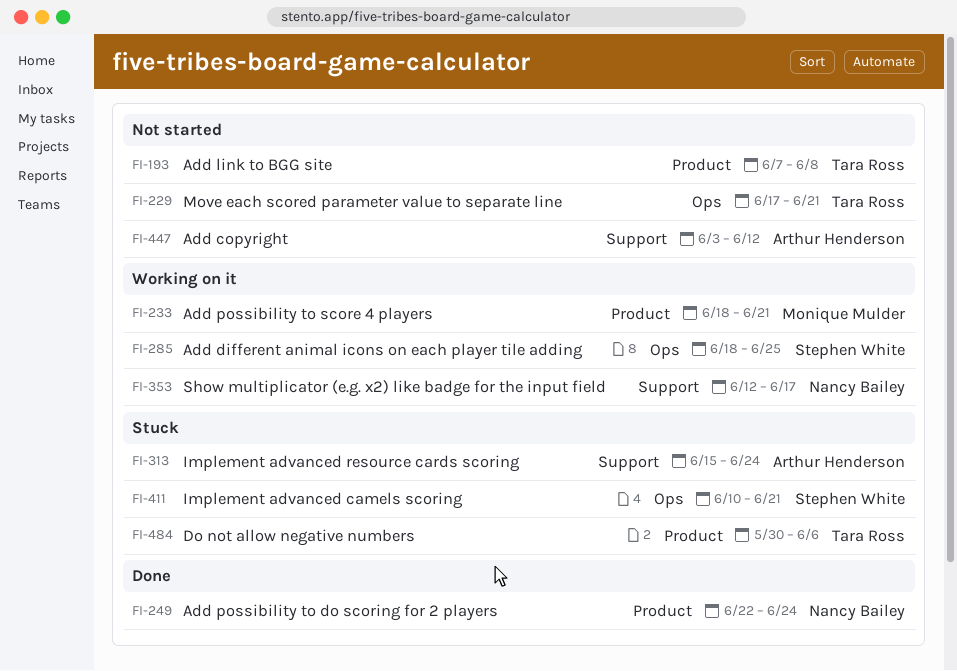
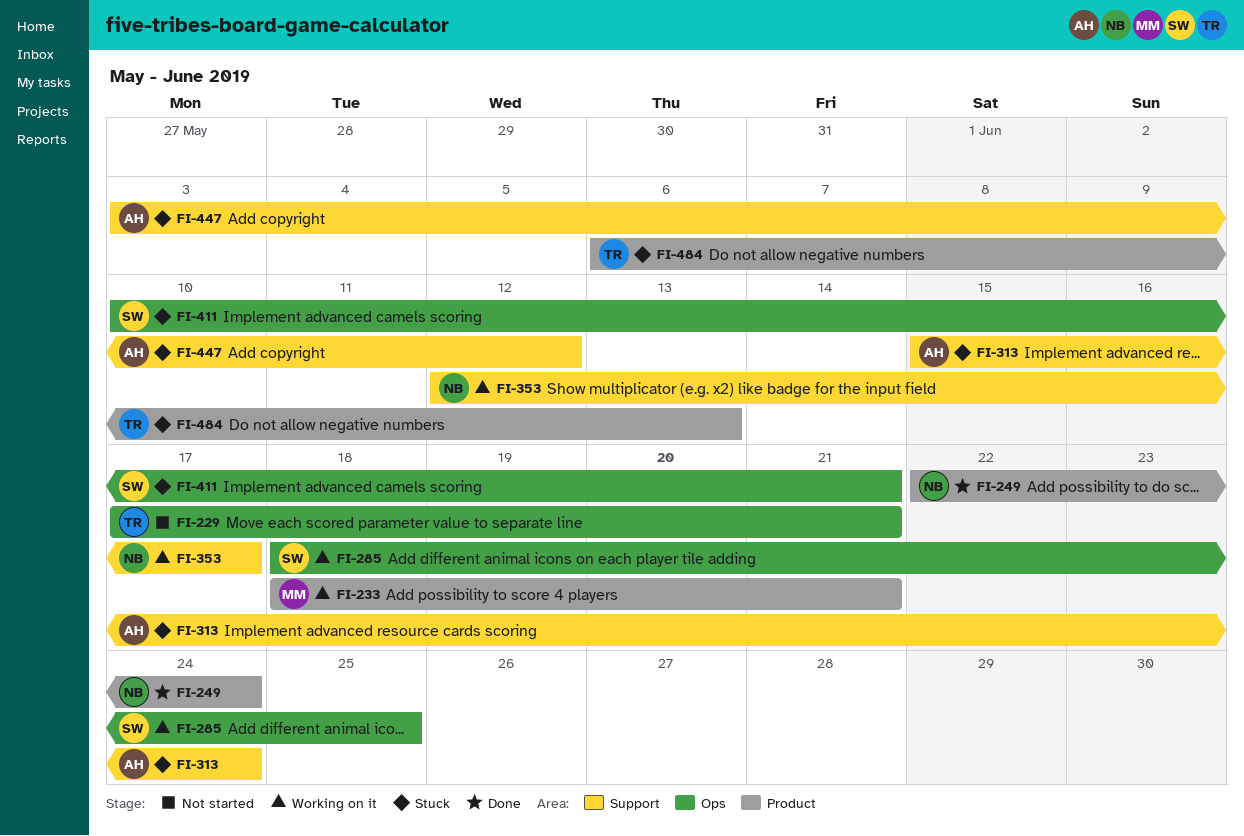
FI-193: present -> none
FI-447, status: Not started -> Stuck
FI-484, start: May 30 -> Jun 6
FI-484, due: Jun 6 -> Jun 13

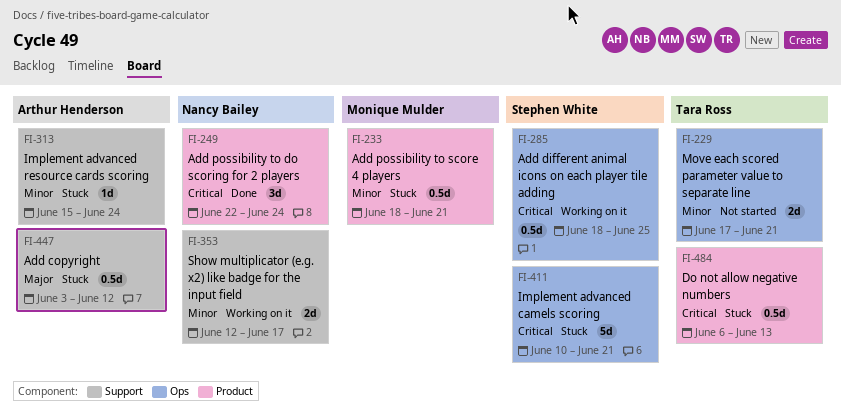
FI-233, status: Working on it -> Stuck

